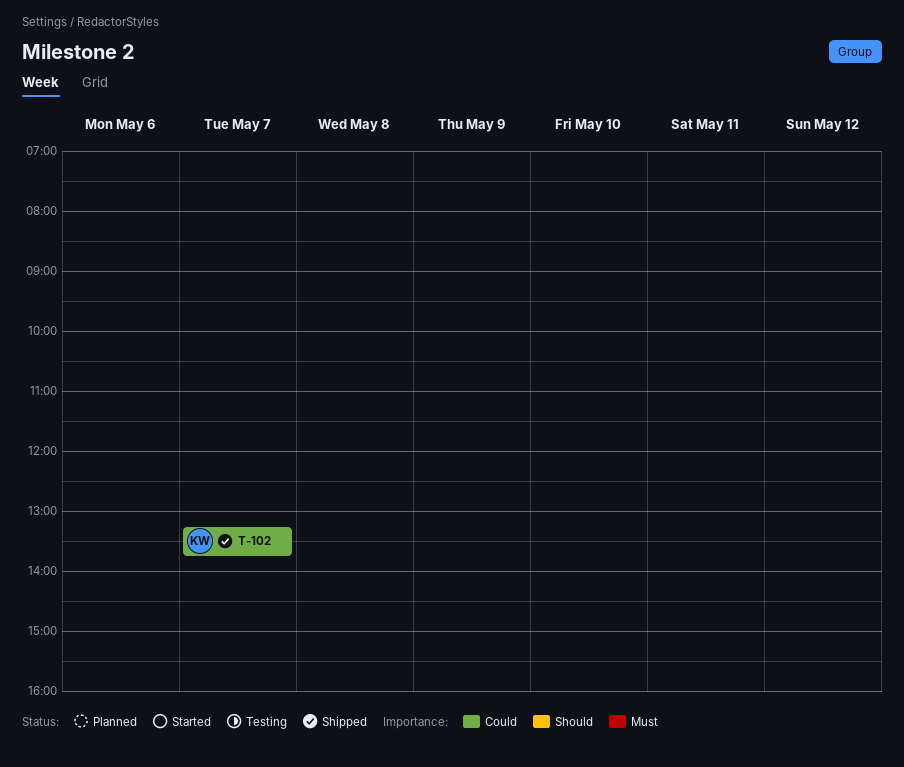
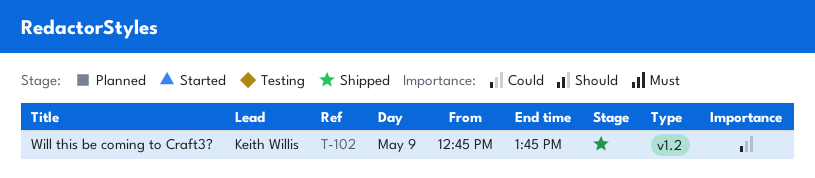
T-102, day: May 7 -> May 9
T-102, begins: 13:15 -> 12:45

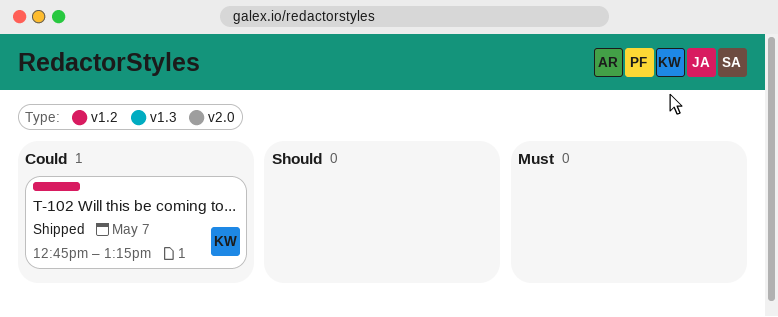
T-102, day: May 9 -> May 7
T-102, ends: 13:45 -> 13:15

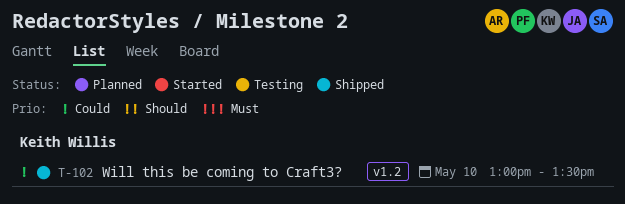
T-102, day: May 7 -> May 10
T-102, begins: 12:45 -> 13:00
T-102, ends: 13:15 -> 13:30

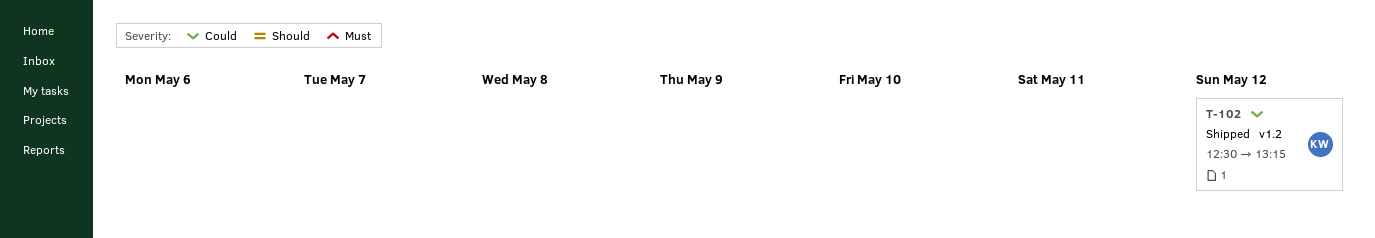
T-102, day: May 10 -> May 12
T-102, begins: 13:00 -> 12:30
T-102, ends: 13:30 -> 13:15

